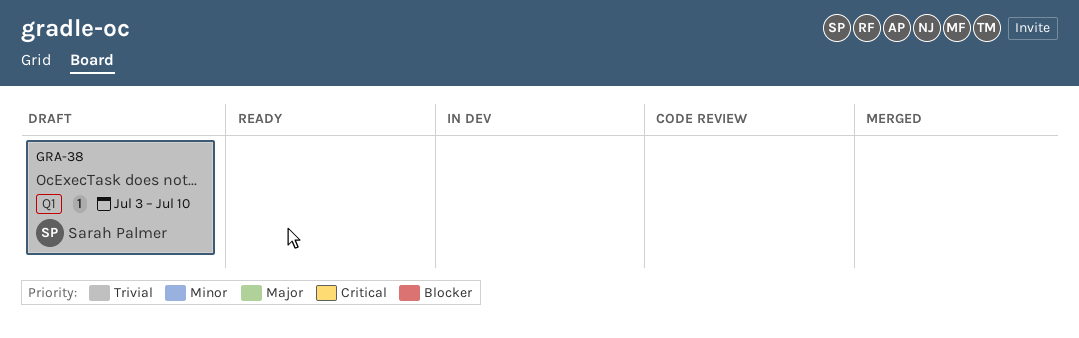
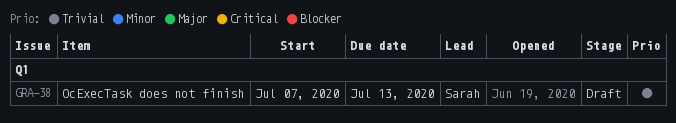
GRA-38, start: Jul 3 -> Jul 7
GRA-38, due: Jul 10 -> Jul 13

